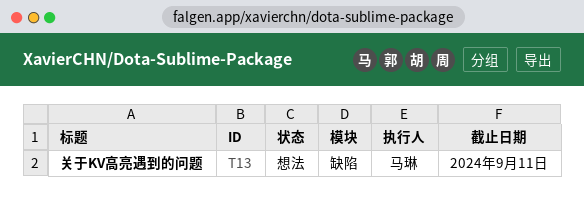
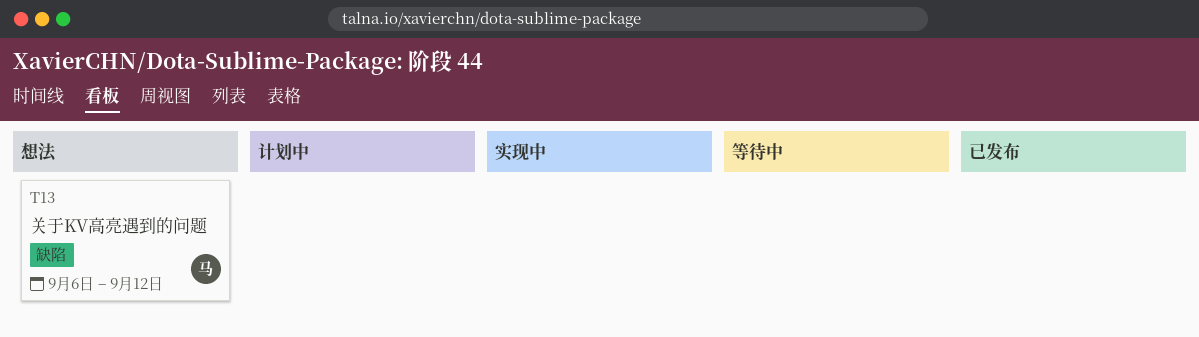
T13, due: Sep 11 -> Sep 12

